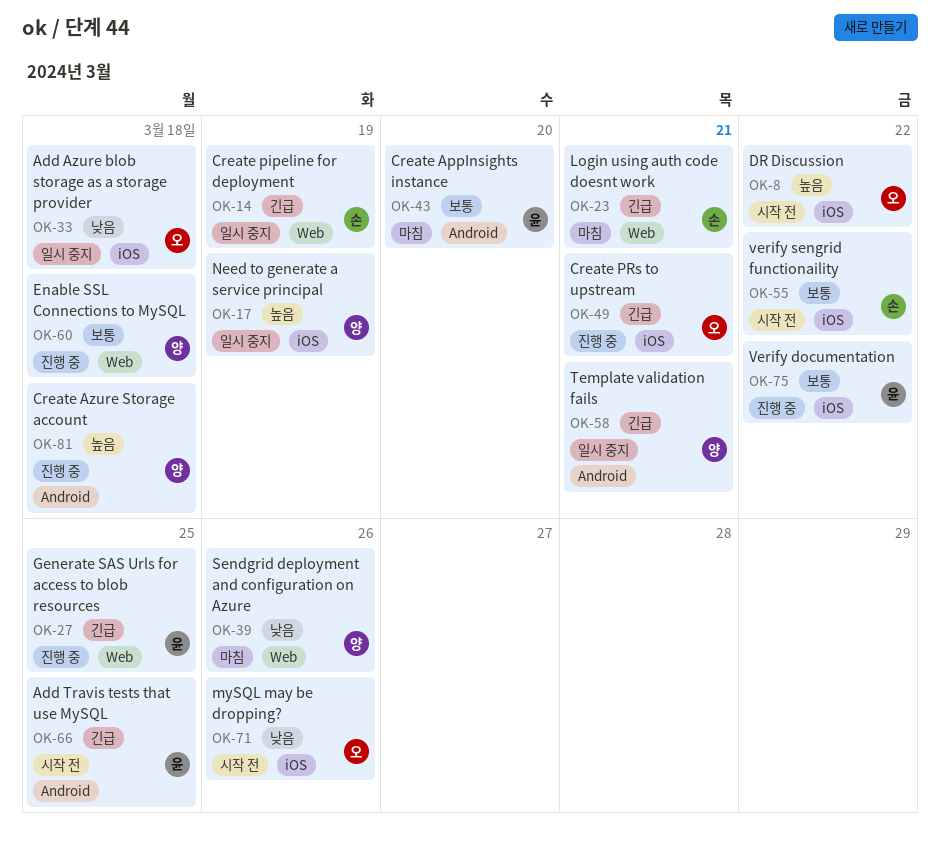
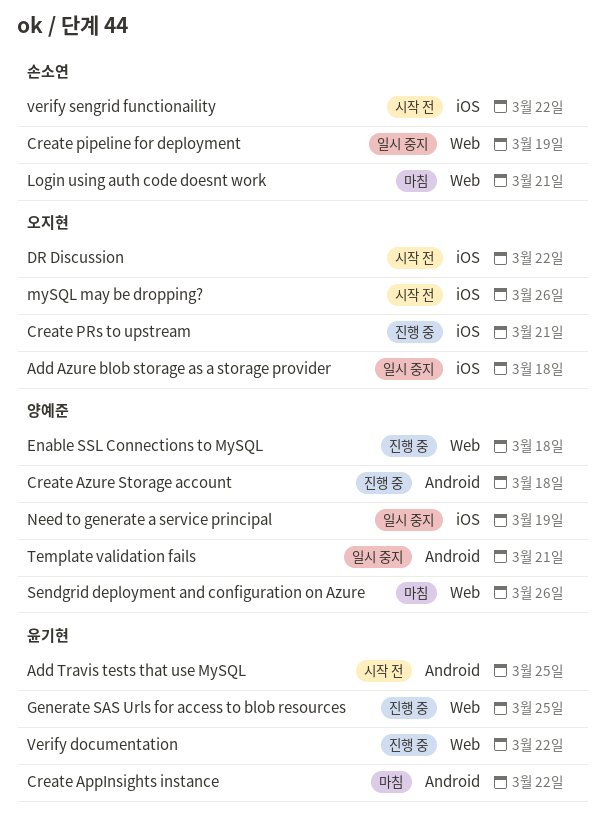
Create AppInsights instance, due: Mar 20 -> Mar 22
Verify documentation, label: iOS -> Web

